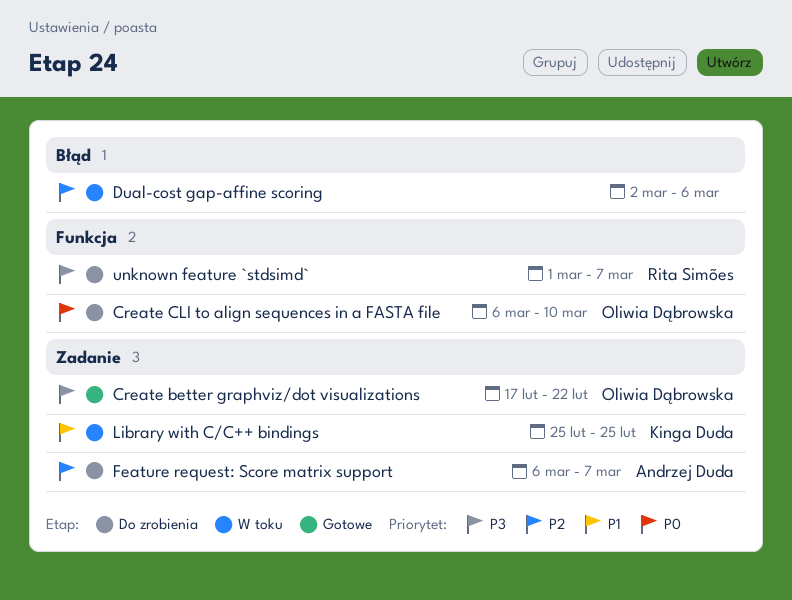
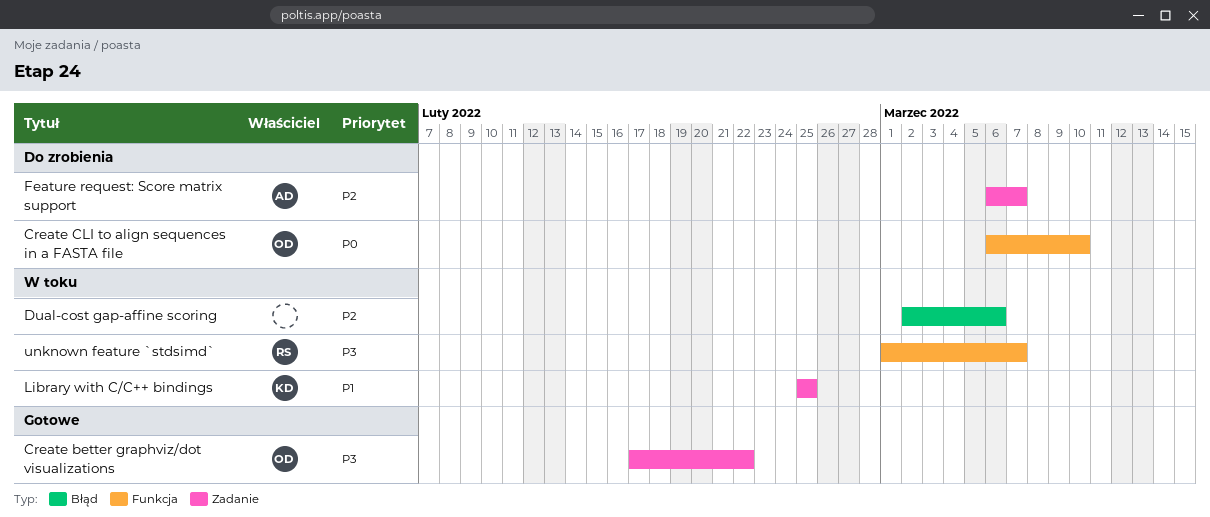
unknown feature `stdsimd`, status: Do zrobienia -> W toku

